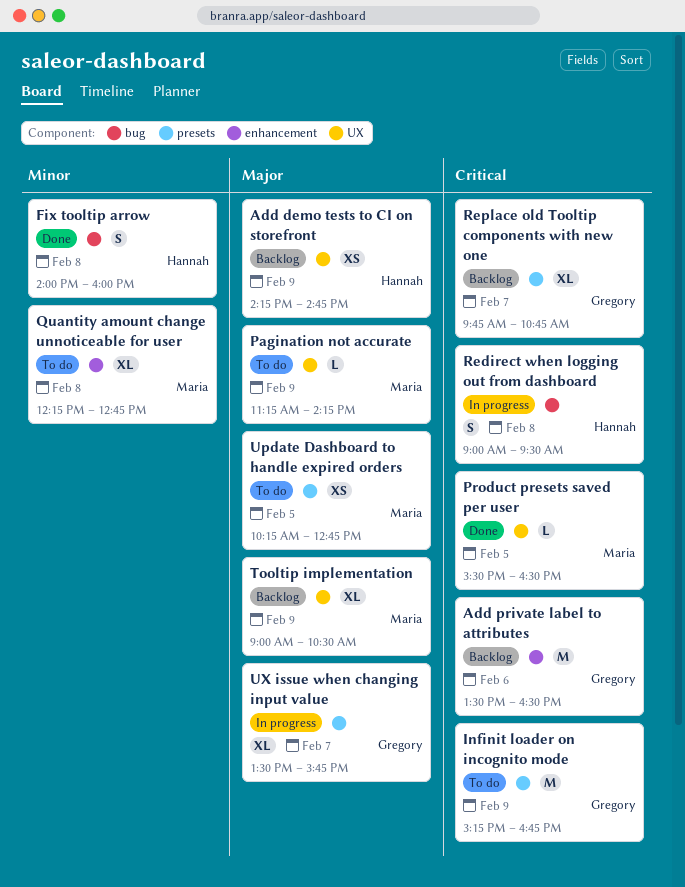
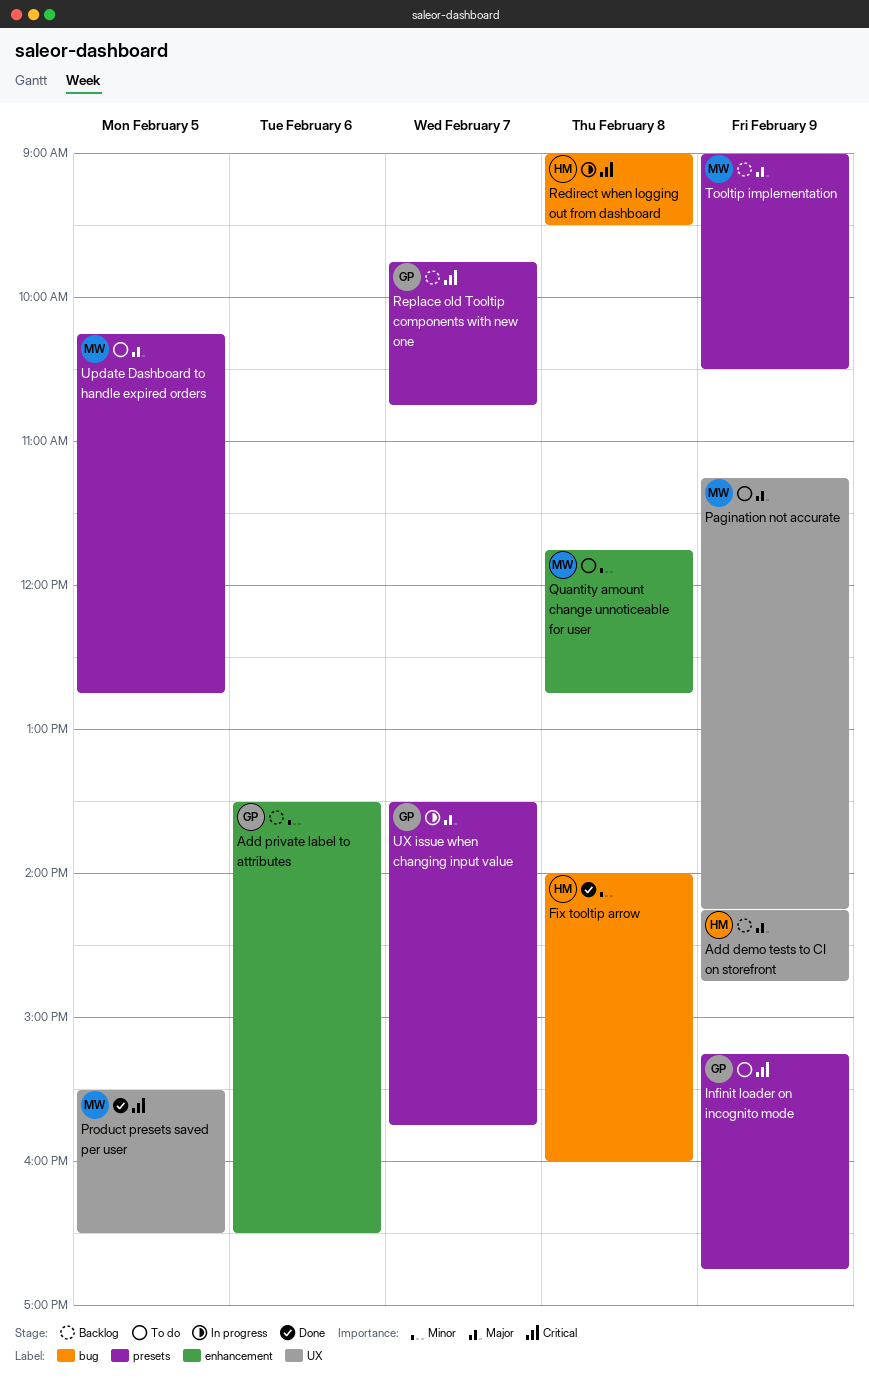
Add private label to attributes, priority: Critical -> Minor
Quantity amount change unnoticeable for user, begins: 12:15 -> 11:45
Tooltip implementation, label: UX -> presets

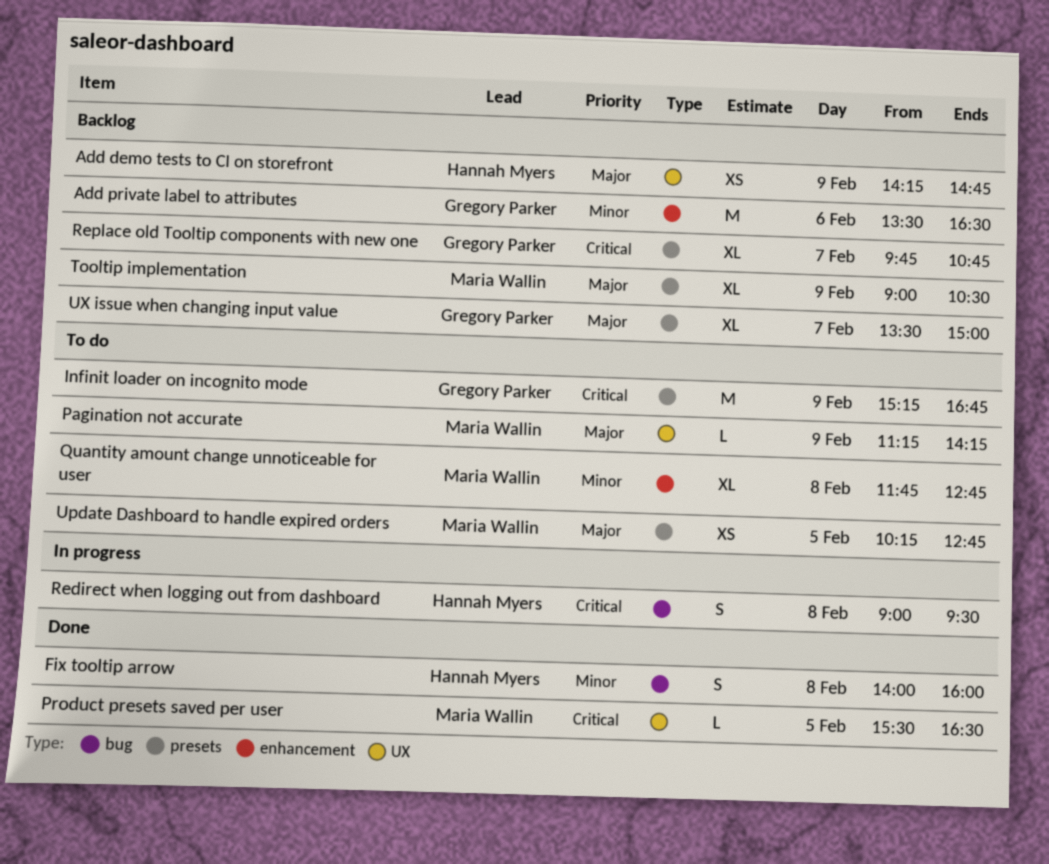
UX issue when changing input value, status: In progress -> Backlog
UX issue when changing input value, ends: 15:45 -> 15:00

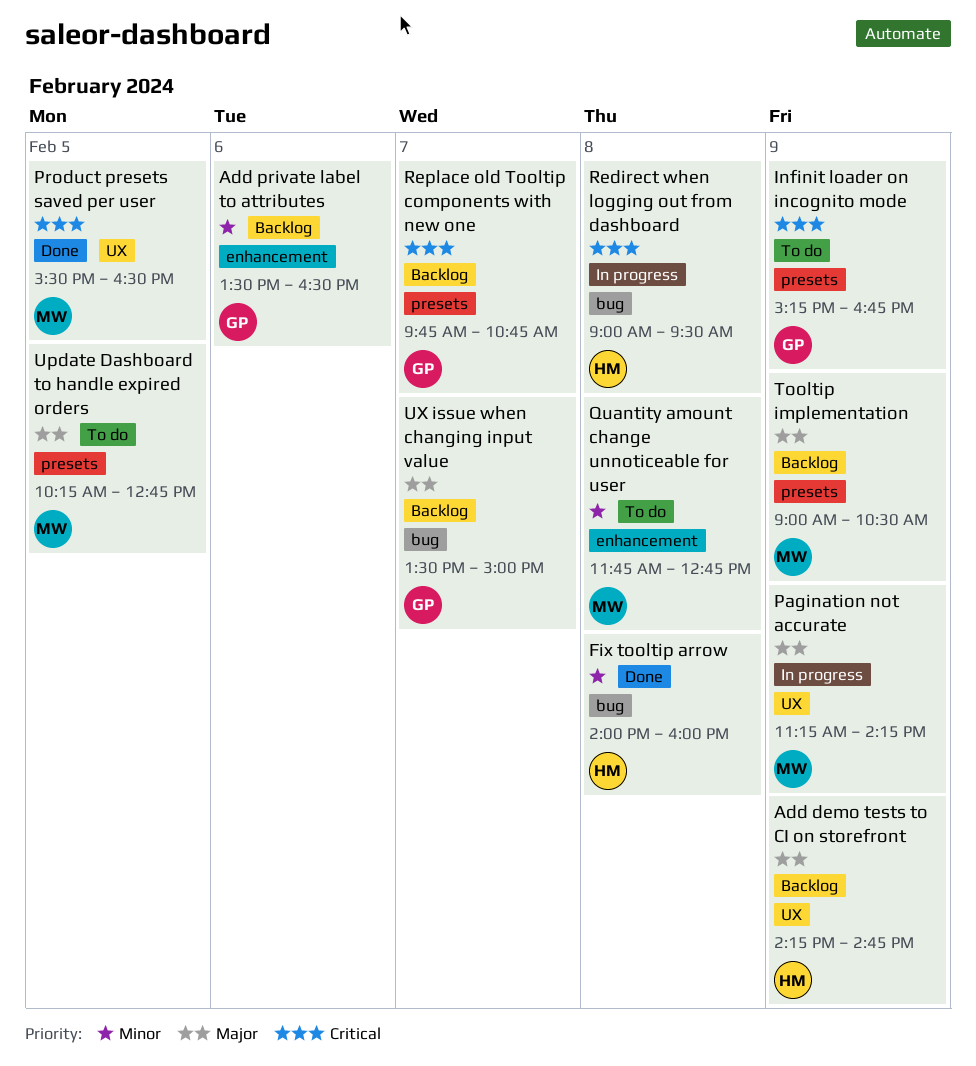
Pagination not accurate, status: To do -> In progress
UX issue when changing input value, label: presets -> bug

